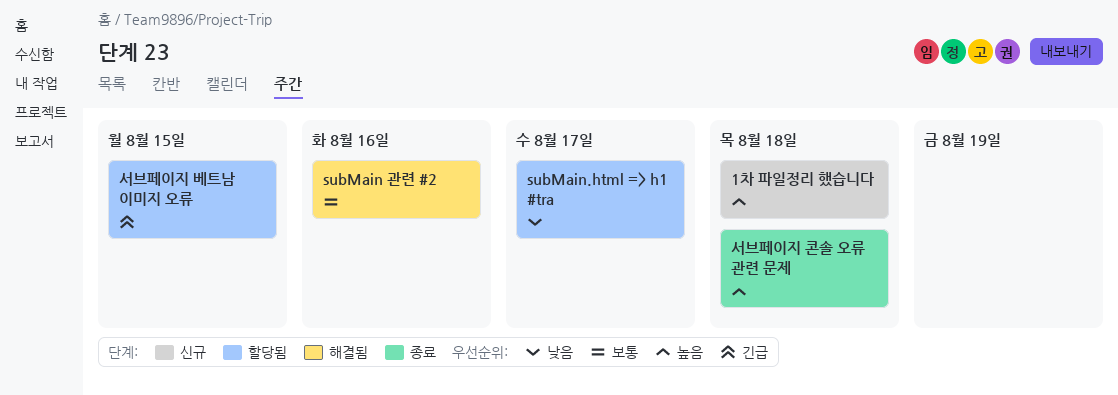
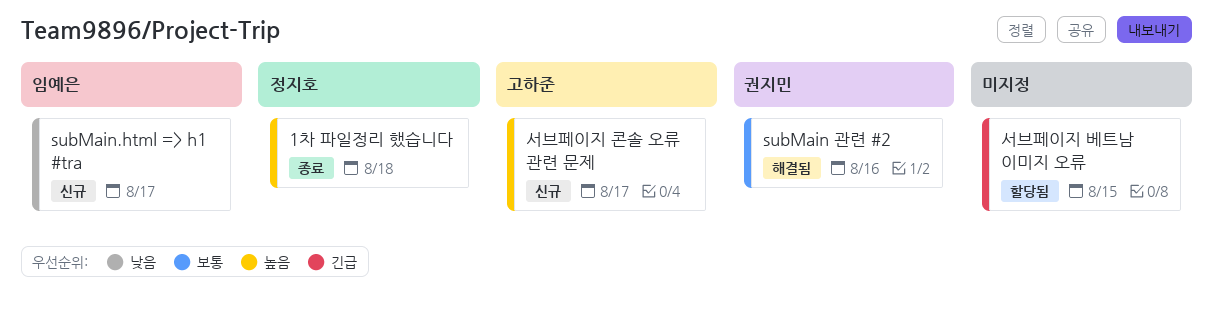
1차 파일정리 했습니다, status: 신규 -> 종료
subMain.html => h1 #tra, status: 할당됨 -> 신규
서브페이지 콘솔 오류 관련 문제, status: 종료 -> 신규
서브페이지 콘솔 오류 관련 문제, due: Aug 18 -> Aug 17

